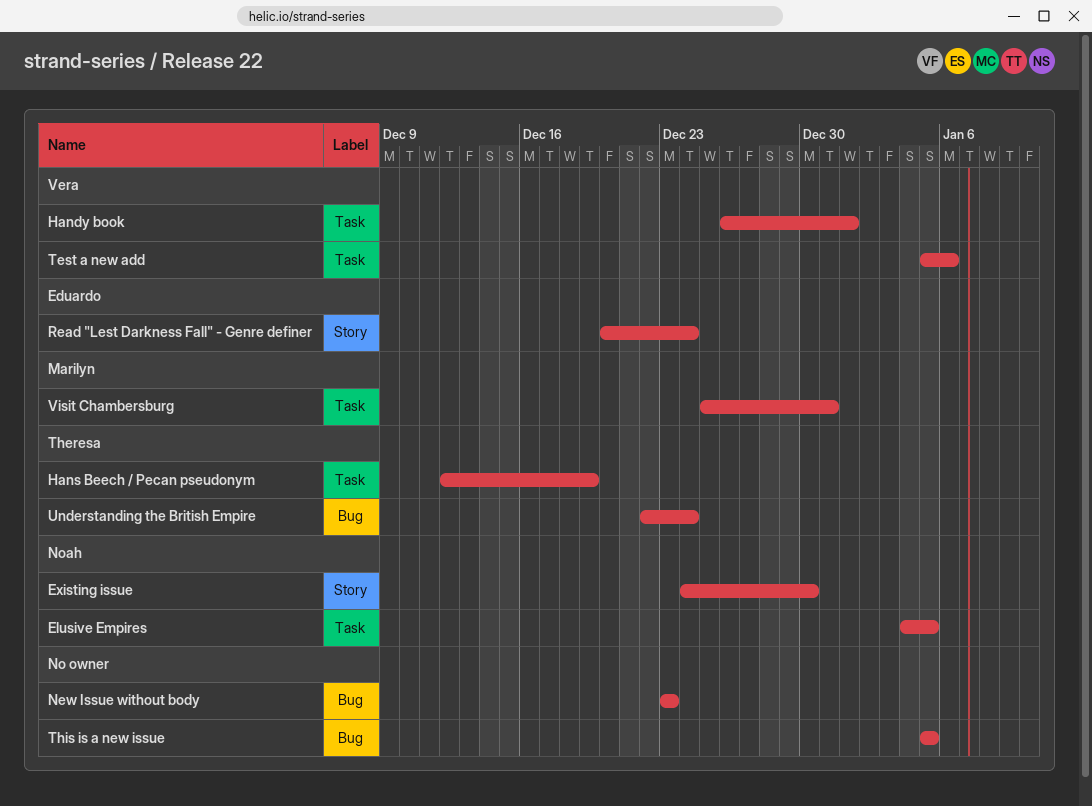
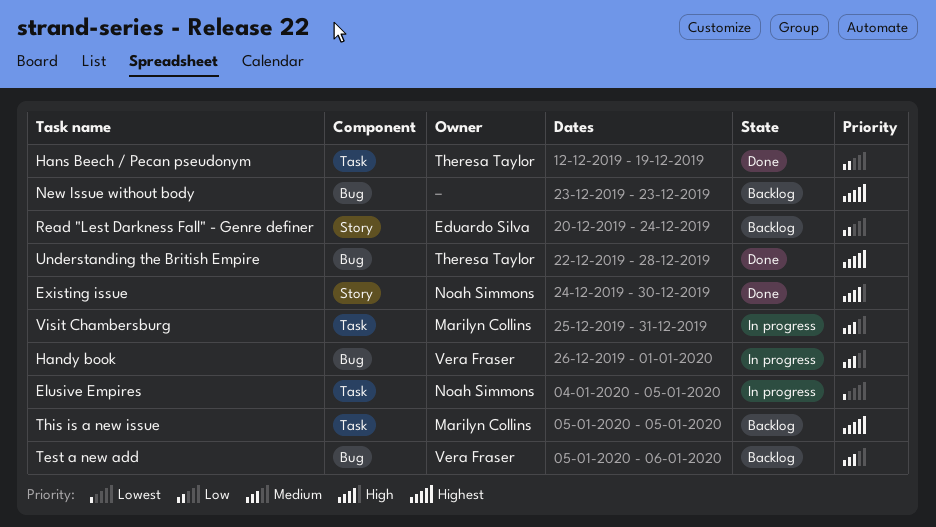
Handy book, label: Task -> Bug
Test a new add, label: Task -> Bug
This is a new issue, owner: none -> Marilyn Collins
This is a new issue, label: Bug -> Task
Understanding the British Empire, due: Dec 24 -> Dec 28

